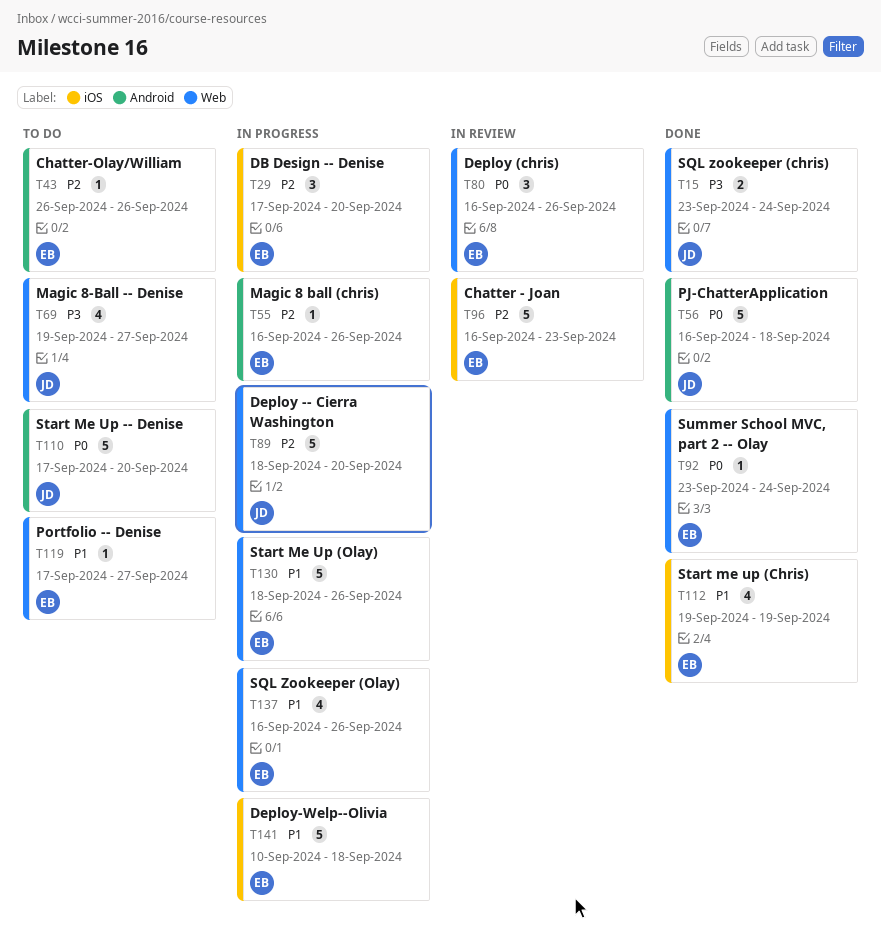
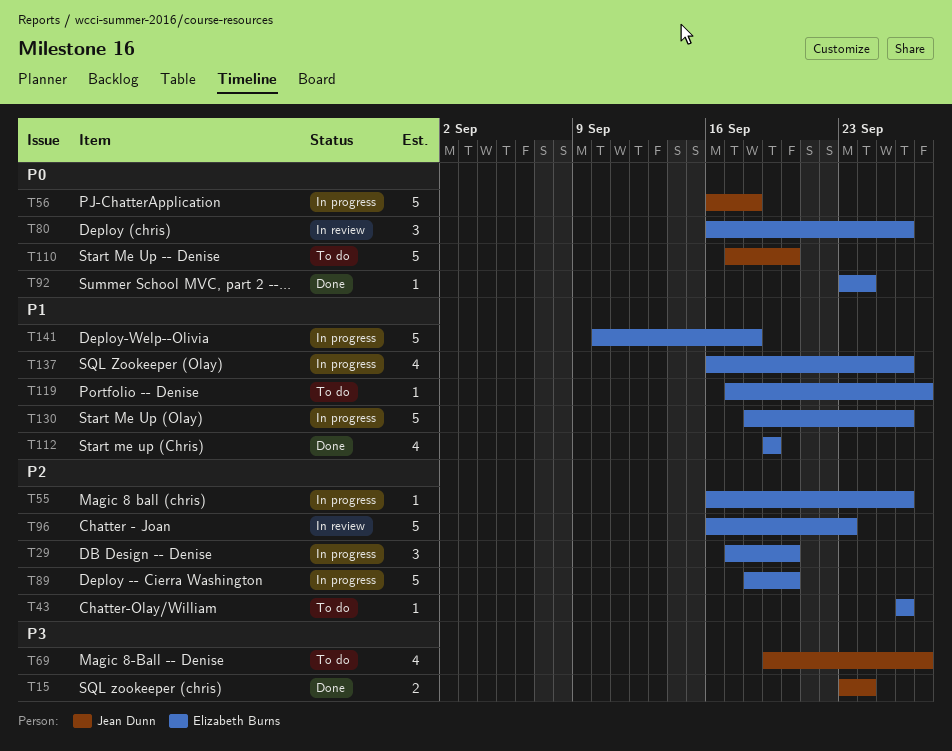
T56, status: Done -> In progress
T89, owner: Jean Dunn -> Elizabeth Burns

